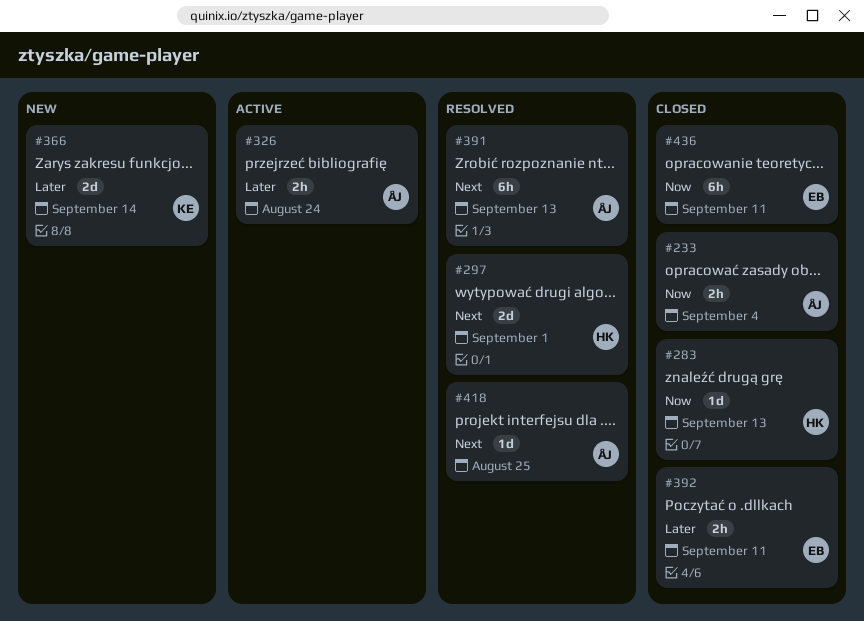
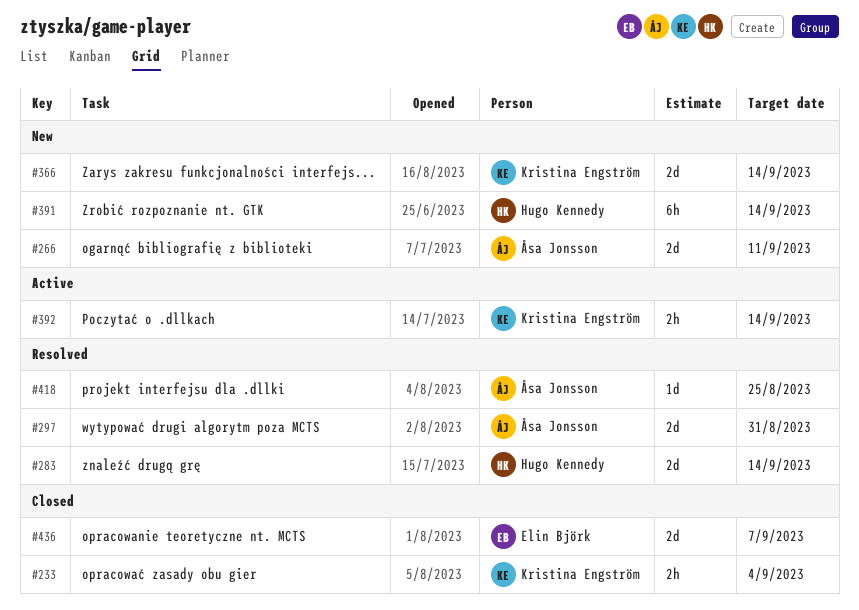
#233, owner: Åsa Jonsson -> Kristina Engström
#266: none -> present
#283, status: Closed -> Resolved
#283, estimate: 1d -> 2d
#283, due: Sep 13 -> Sep 14
#297, owner: Hugo Kennedy -> Åsa Jonsson
#297, due: Sep 1 -> Aug 31
#326: present -> none
#391, status: Resolved -> New
#391, owner: Åsa Jonsson -> Hugo Kennedy
#391, due: Sep 13 -> Sep 14
#392, status: Closed -> Active
#392, owner: Elin Björk -> Kristina Engström
#392, due: Sep 11 -> Sep 14
#436, estimate: 6h -> 2d
#436, due: Sep 11 -> Sep 7

